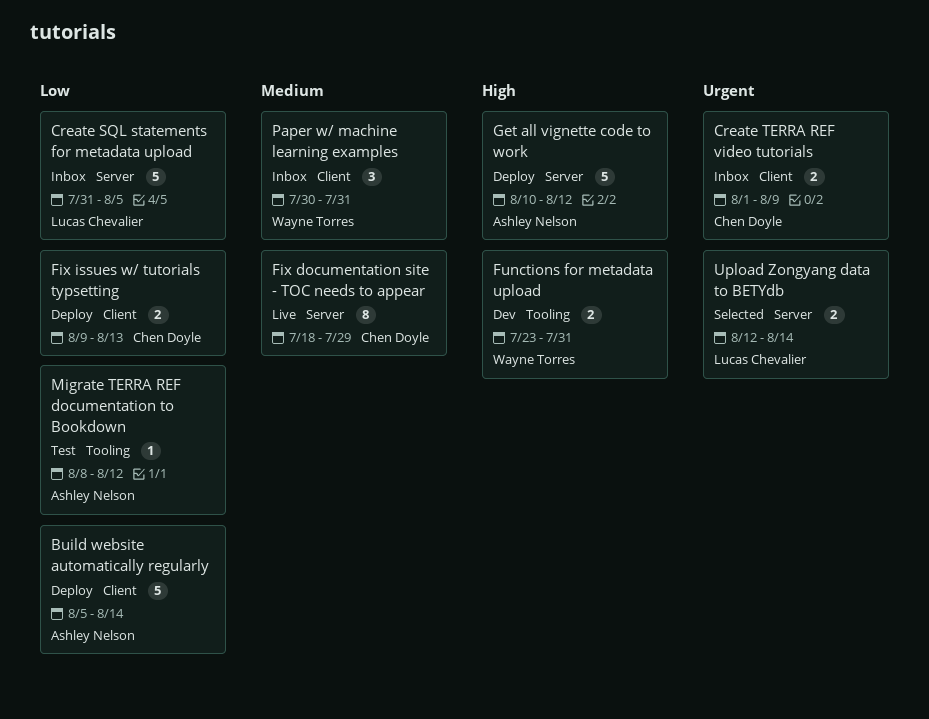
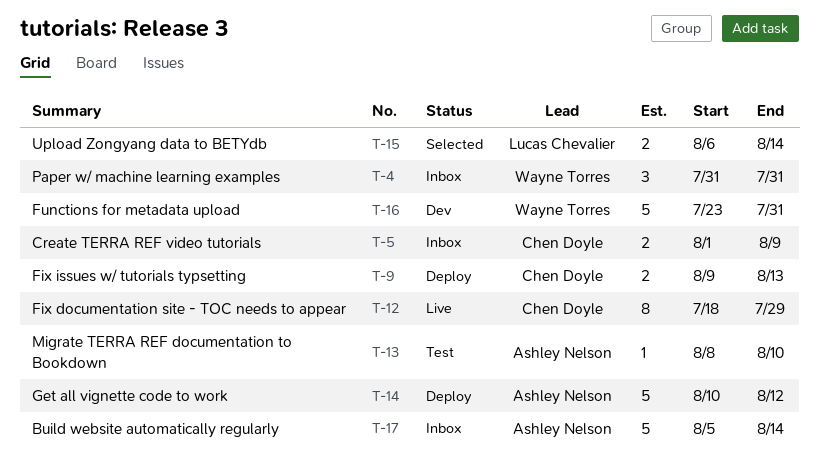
Build website automatically regularly, status: Deploy -> Inbox
Create SQL statements for metadata upload: present -> none
Functions for metadata upload, estimate: 2 -> 5
Migrate TERRA REF documentation to Bookdown, due: Aug 12 -> Aug 10
Paper w/ machine learning examples, start: Jul 30 -> Jul 31
Upload Zongyang data to BETYdb, start: Aug 12 -> Aug 6

